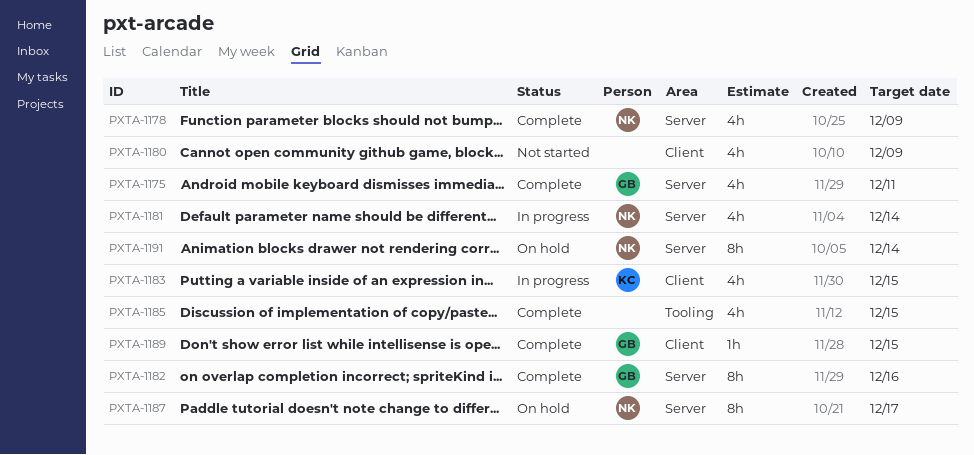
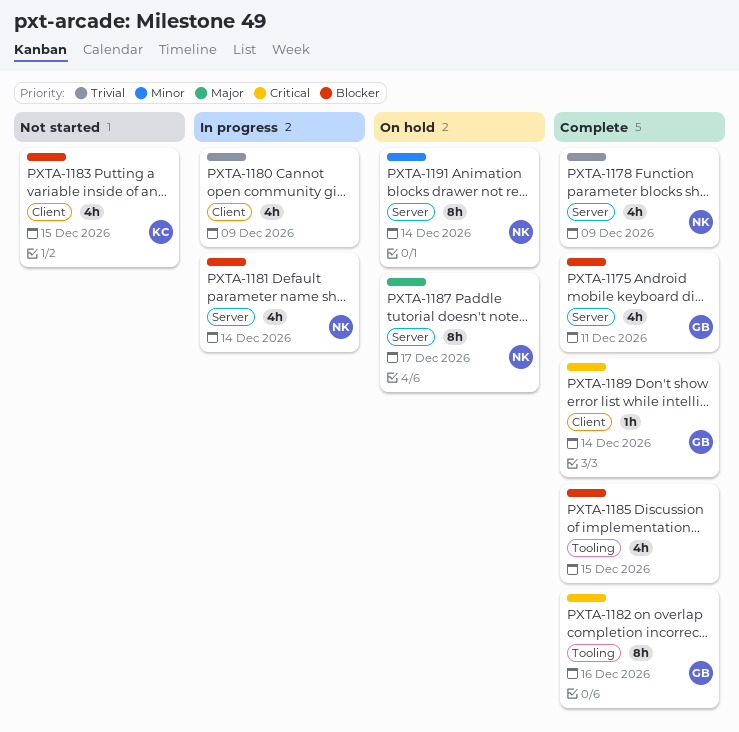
PXTA-1180, status: Not started -> In progress
PXTA-1182, label: Server -> Tooling
PXTA-1183, status: In progress -> Not started
PXTA-1189, due: Dec 15 -> Dec 14

